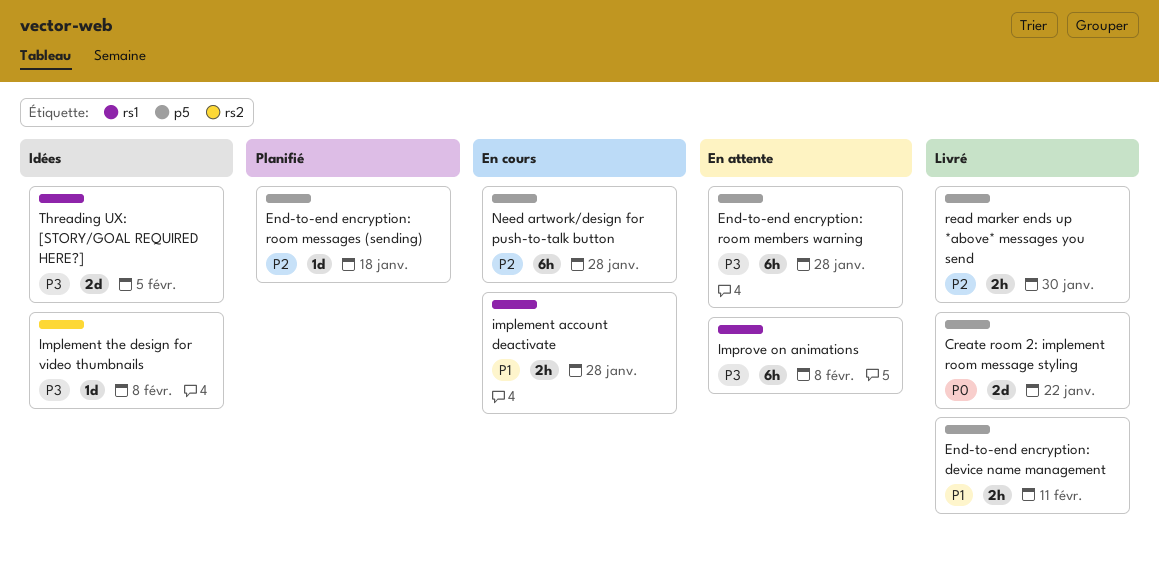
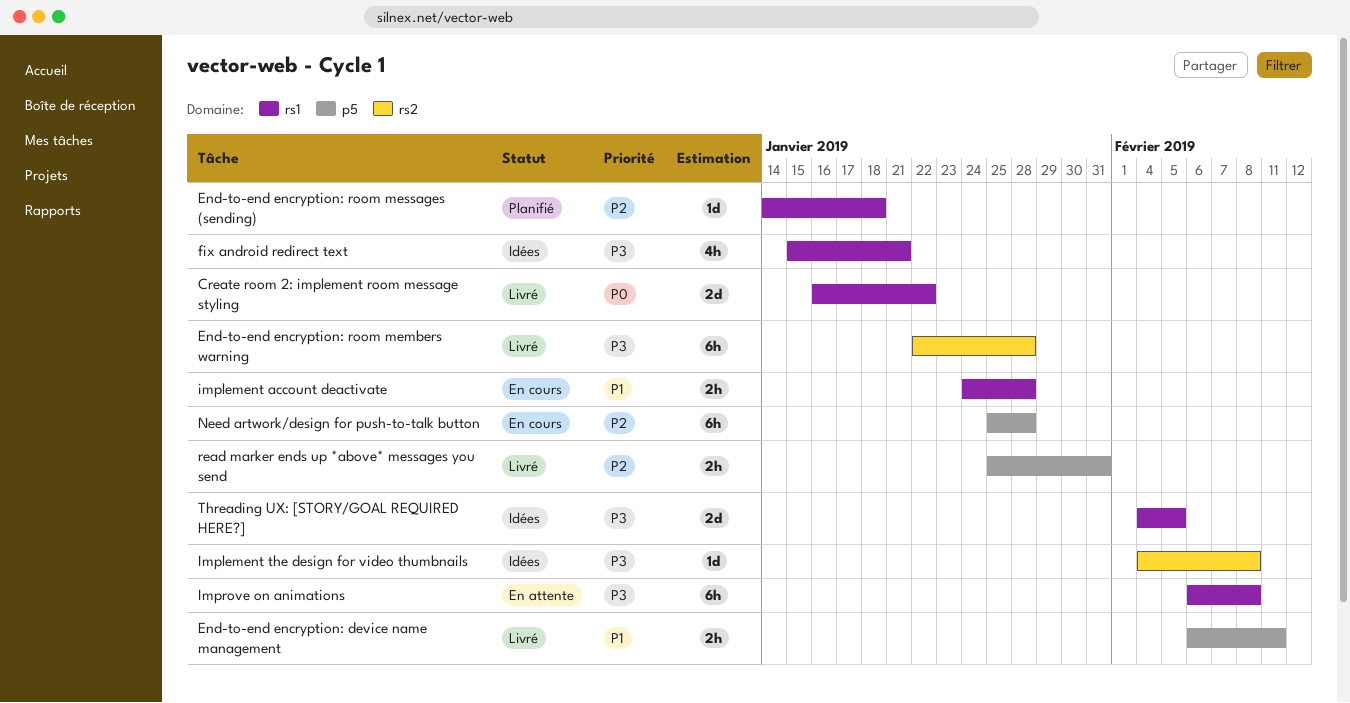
Create room 2: implement room message styling, label: p5 -> rs1
End-to-end encryption: room members warning, status: En attente -> Livré
End-to-end encryption: room members warning, label: p5 -> rs2
End-to-end encryption: room messages (sending), label: p5 -> rs1
fix android redirect text: none -> present
read marker ends up *above* messages you send, due: Jan 30 -> Jan 31

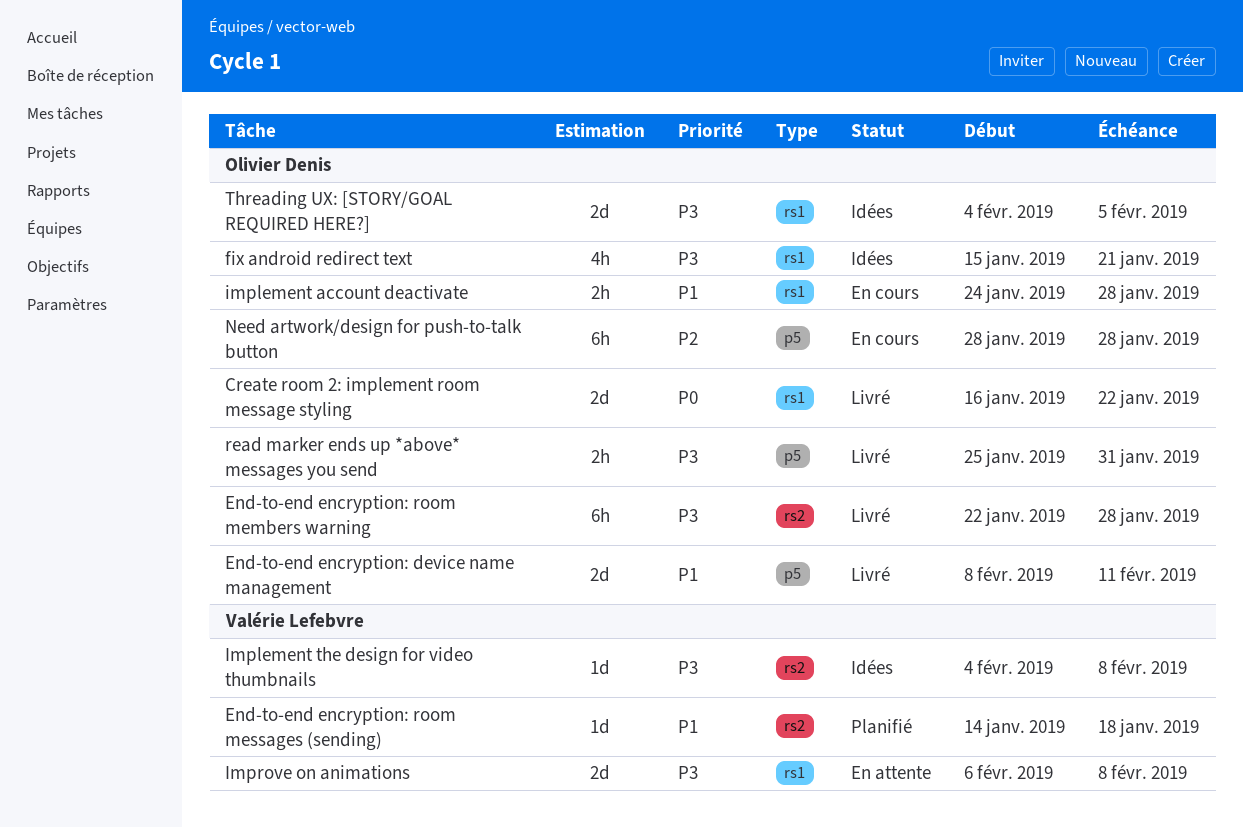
End-to-end encryption: device name management, estimate: 2h -> 2d
End-to-end encryption: device name management, start: Feb 6 -> Feb 8
End-to-end encryption: room messages (sending), priority: P2 -> P1
End-to-end encryption: room messages (sending), label: rs1 -> rs2
Improve on animations, estimate: 6h -> 2d
Need artwork/design for push-to-talk button, start: Jan 25 -> Jan 28
read marker ends up *above* messages you send, priority: P2 -> P3

